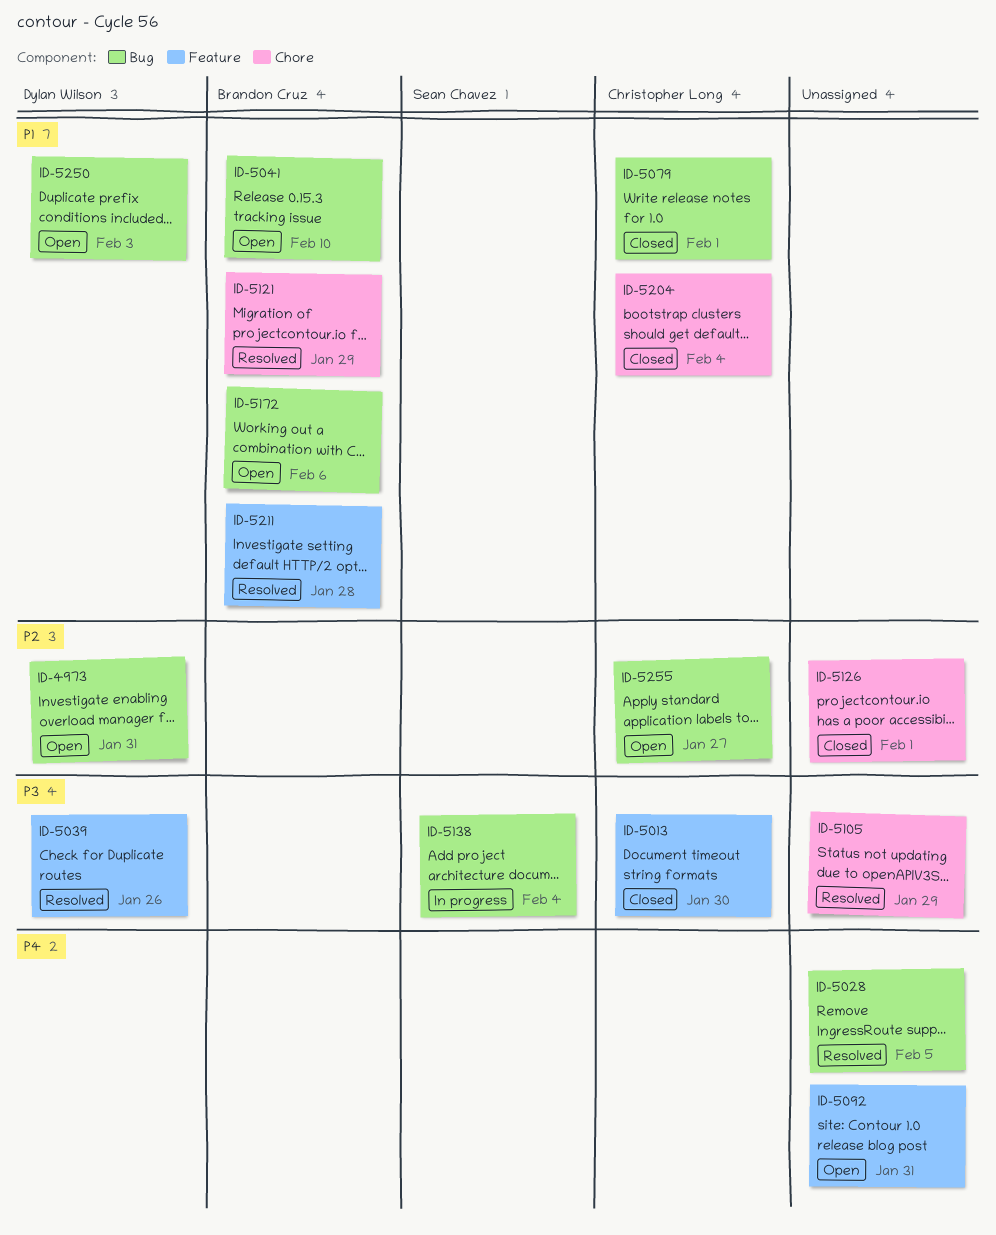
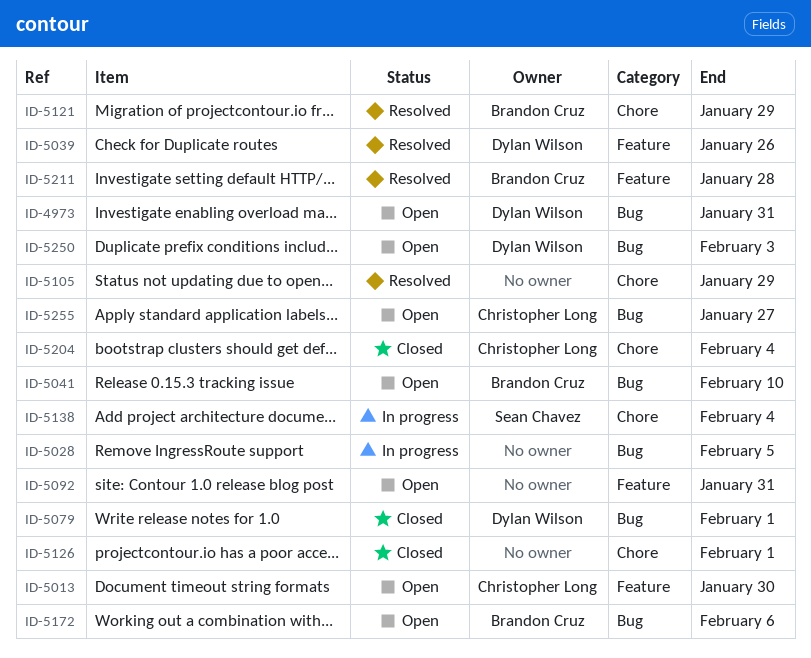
ID-5013, status: Closed -> Open
ID-5028, status: Resolved -> In progress
ID-5079, owner: Christopher Long -> Dylan Wilson
ID-5138, label: Bug -> Chore

